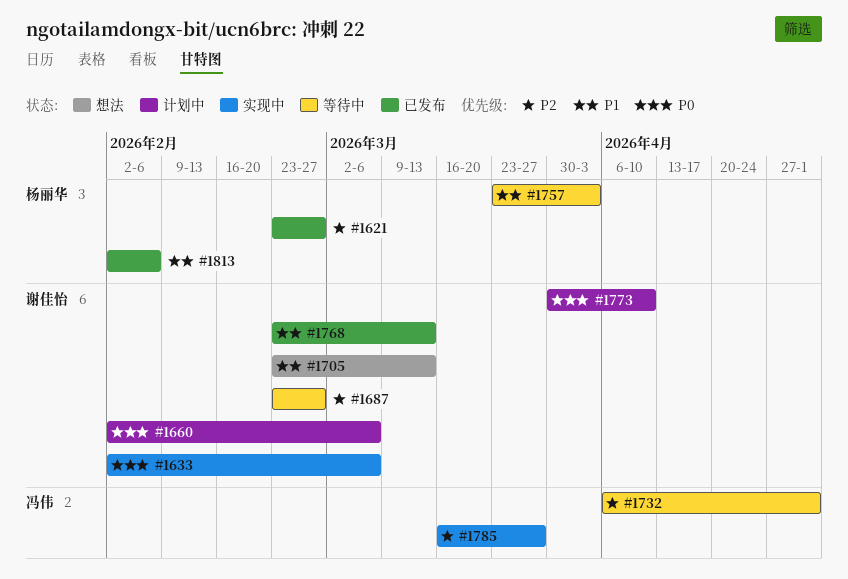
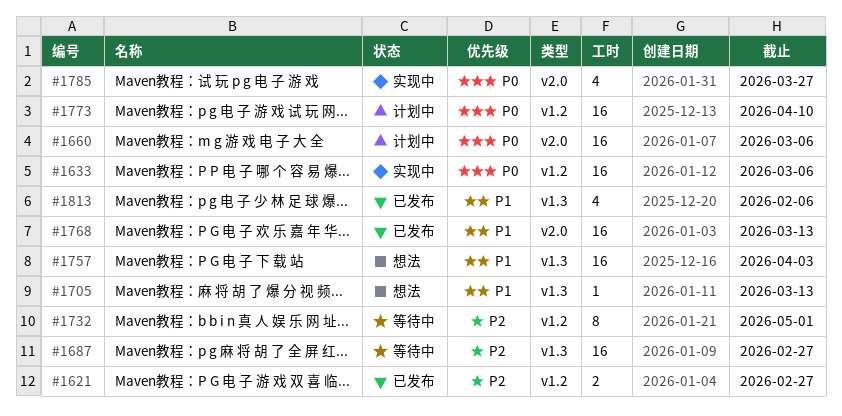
#1757, status: 等待中 -> 想法
#1785, priority: P2 -> P0

